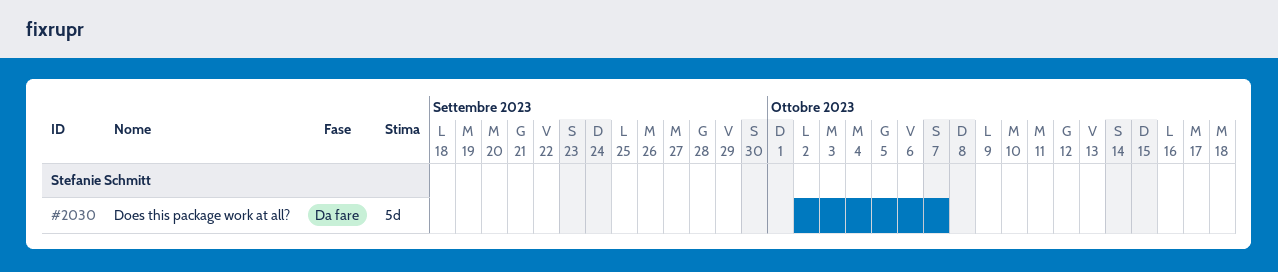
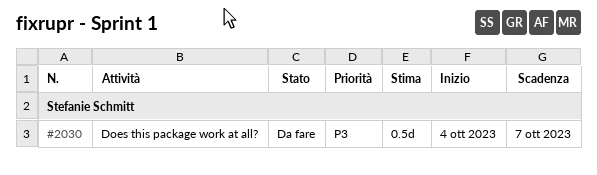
#2030, estimate: 5d -> 0.5d
#2030, start: Oct 2 -> Oct 4

